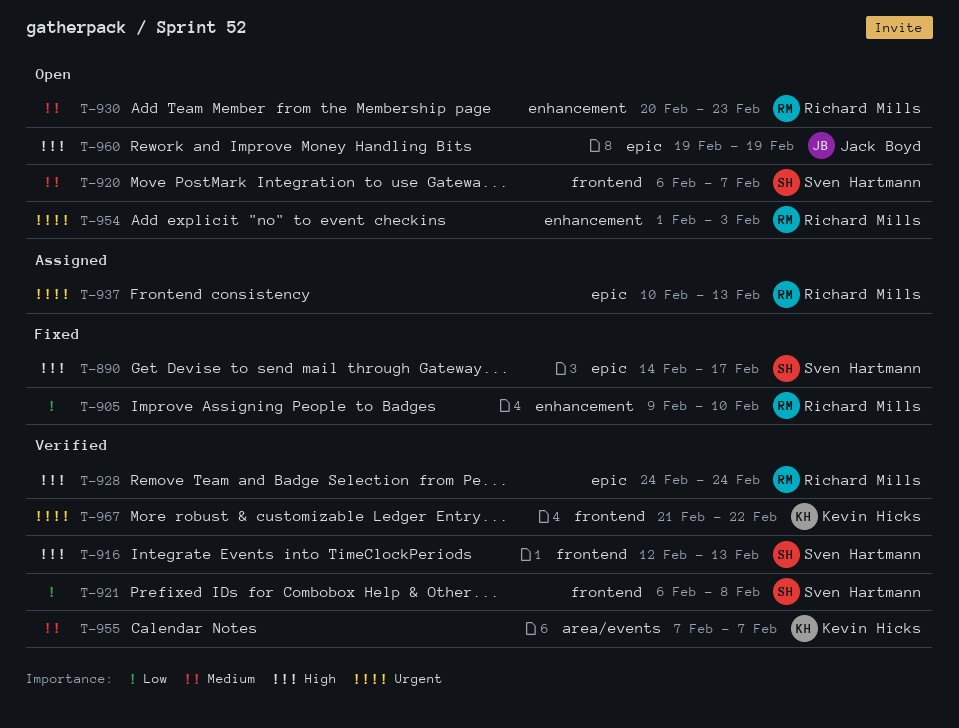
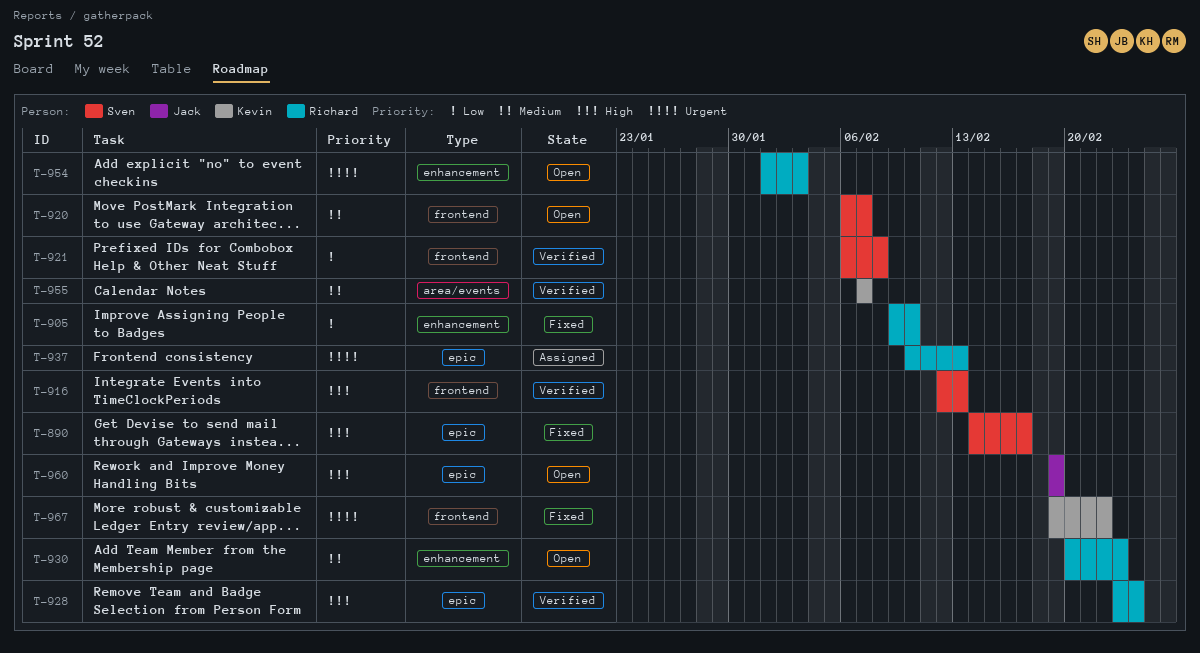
T-928, start: Feb 24 -> Feb 23
T-967, status: Verified -> Fixed
T-967, start: Feb 21 -> Feb 19

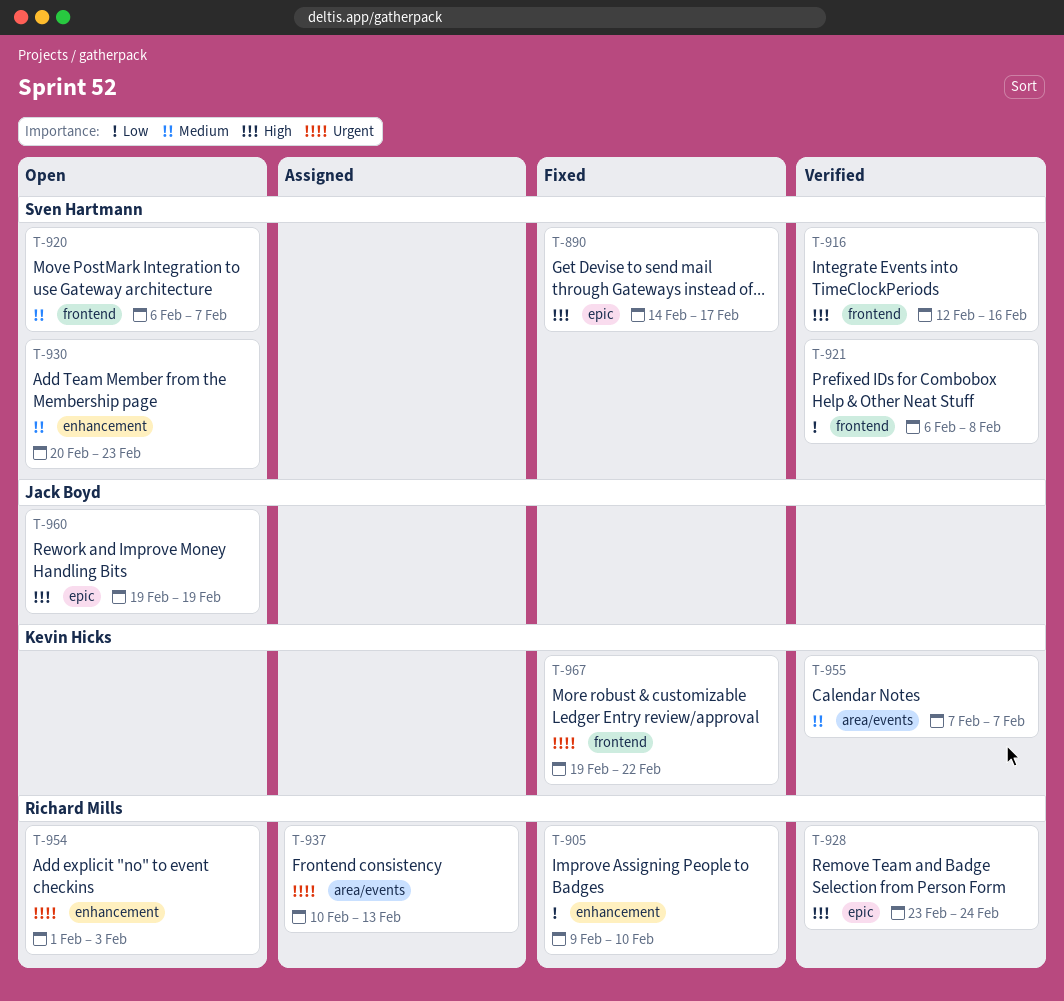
T-916, due: Feb 13 -> Feb 16
T-930, owner: Richard Mills -> Sven Hartmann
T-937, label: epic -> area/events

